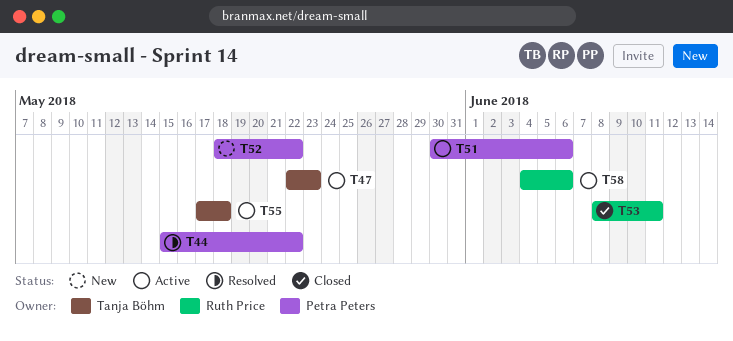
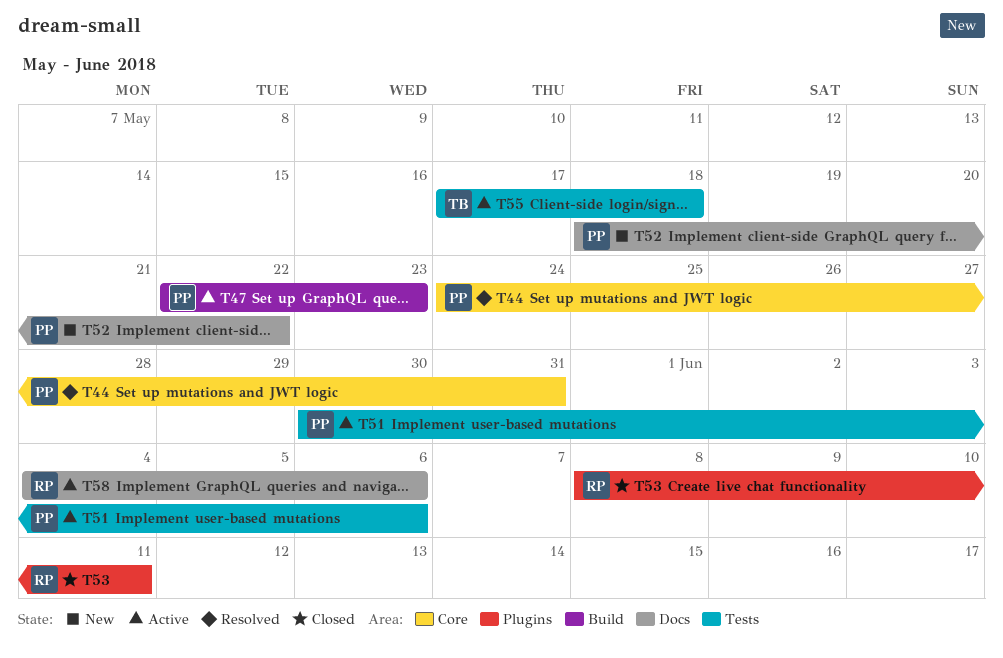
T44, start: May 15 -> May 24
T44, due: May 22 -> May 31
T47, owner: Tanja Böhm -> Petra Peters

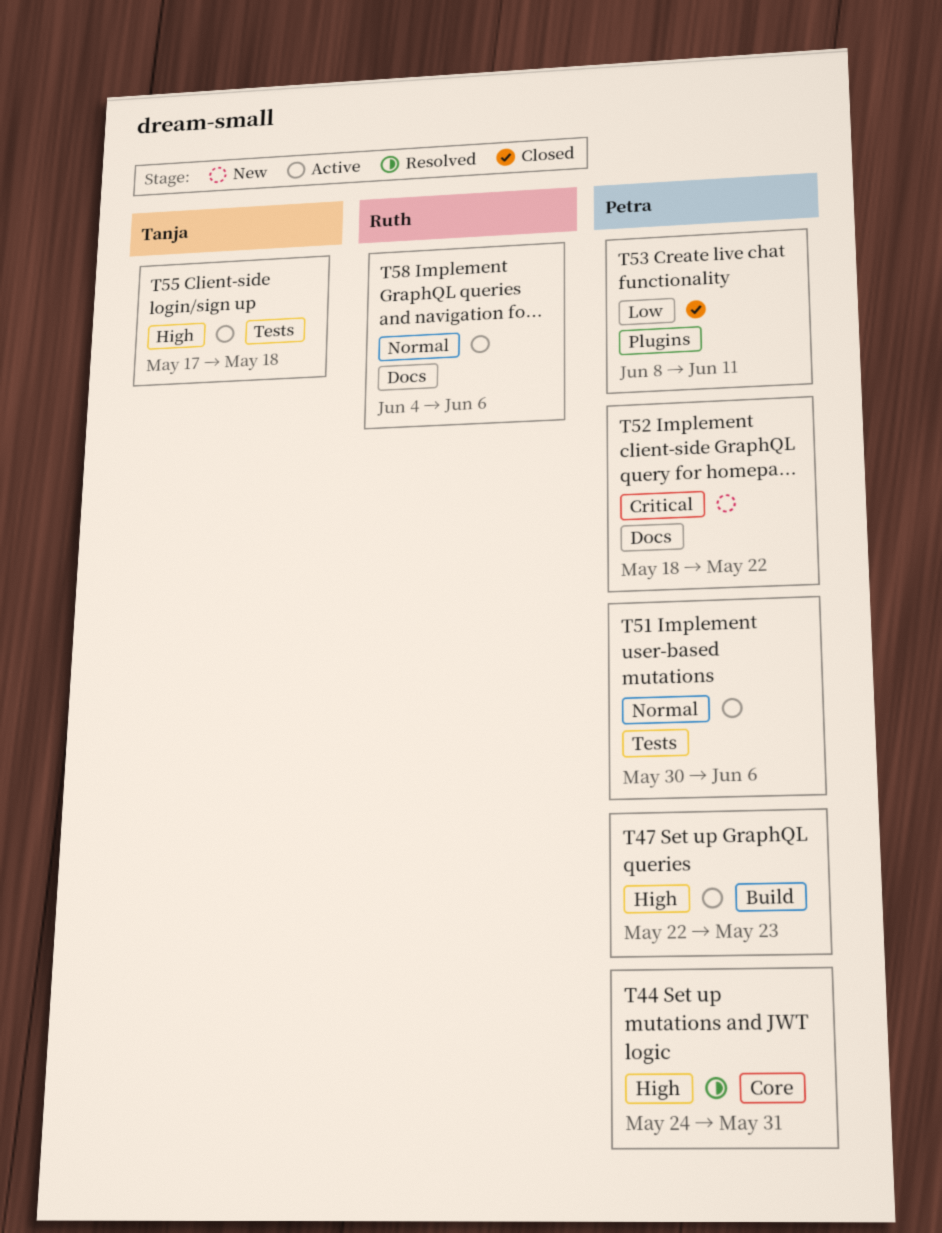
T53, owner: Ruth -> Petra

